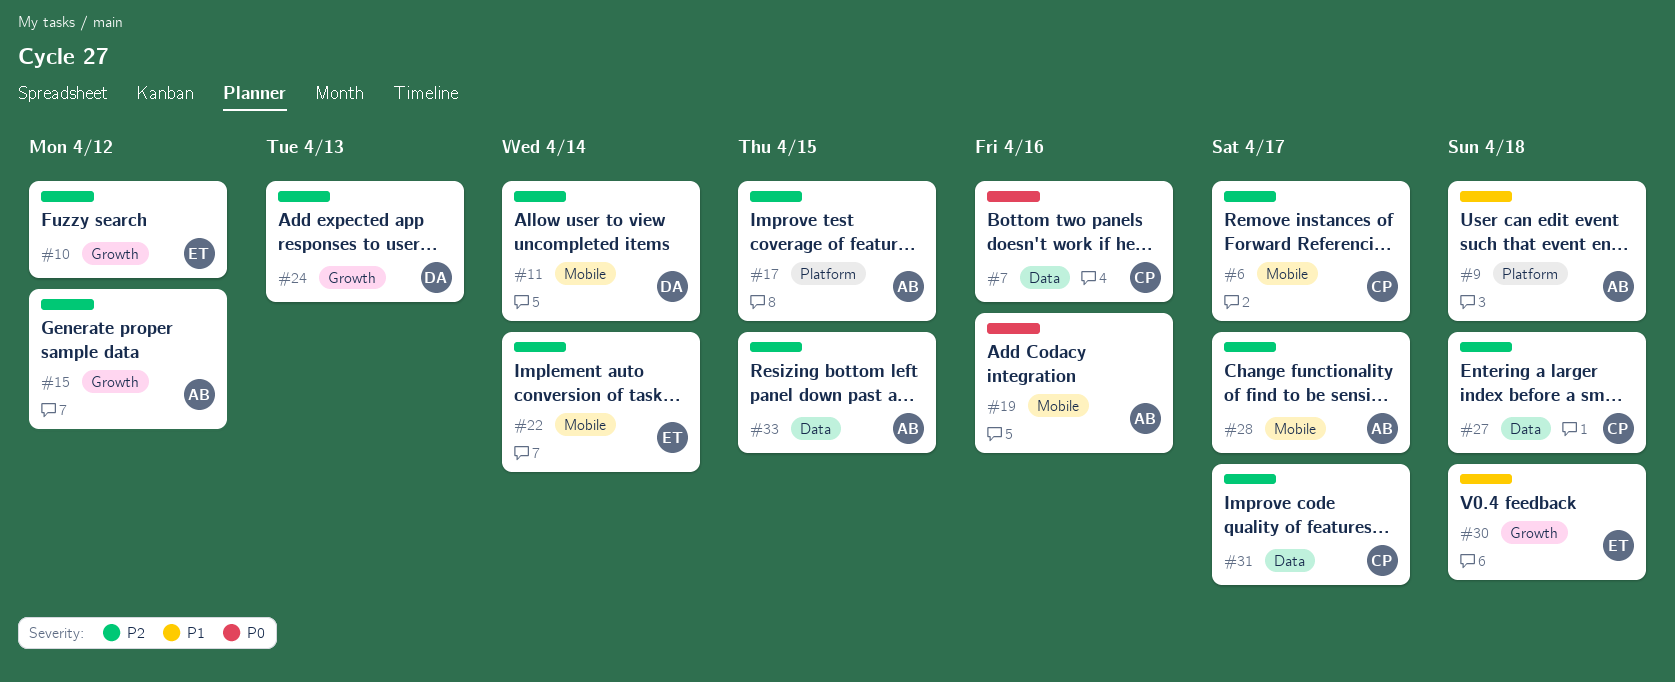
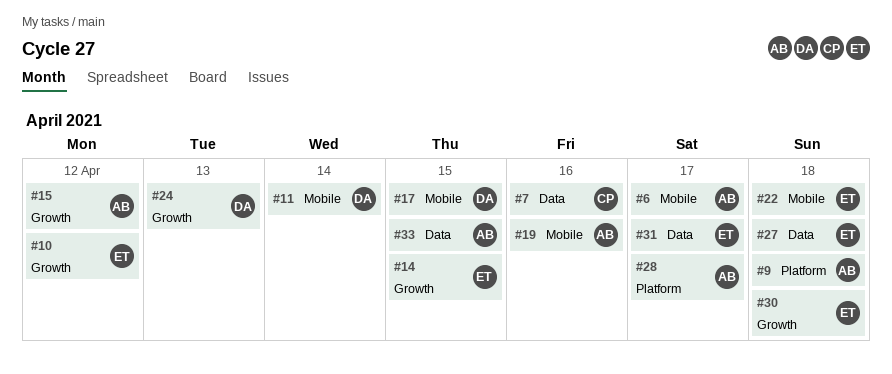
#6, owner: CP -> AB
#14: none -> present
#17, owner: AB -> DA
#17, label: Platform -> Mobile
#22, due: Apr 14 -> Apr 18
#27, owner: CP -> ET
#28, label: Mobile -> Platform
#31, owner: CP -> ET

